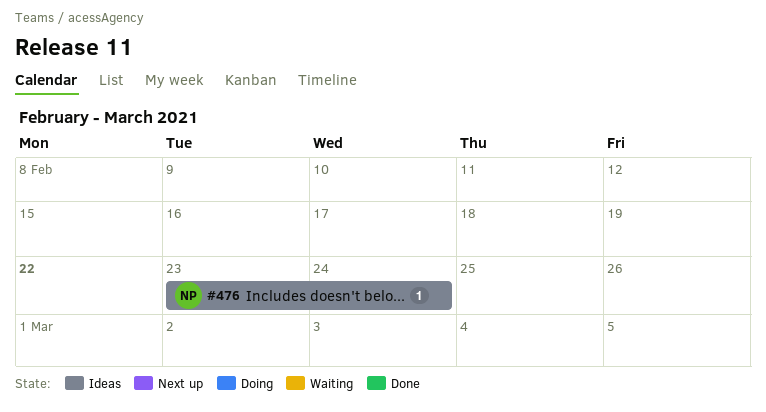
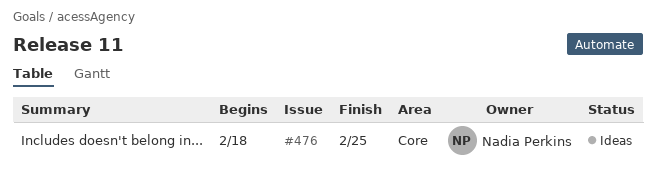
#476, start: Feb 23 -> Feb 18
#476, due: Feb 24 -> Feb 25

